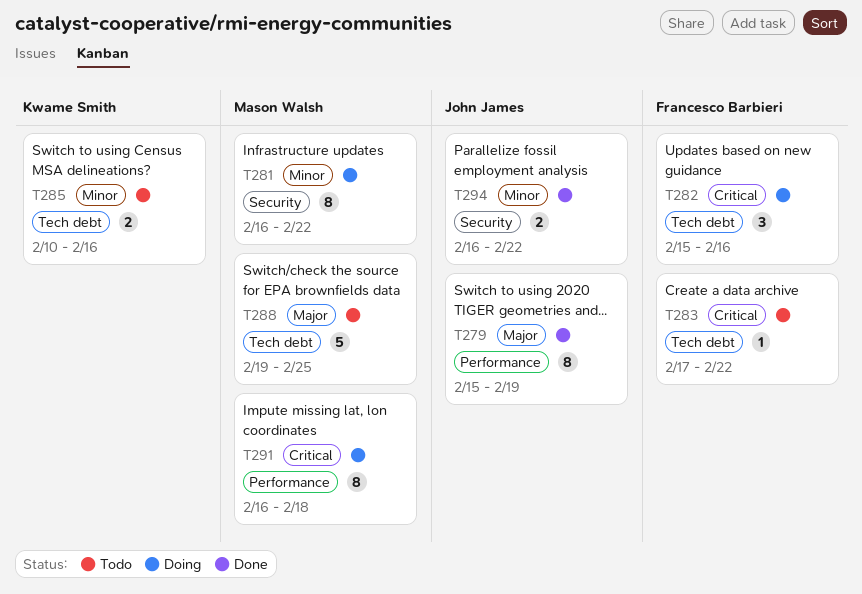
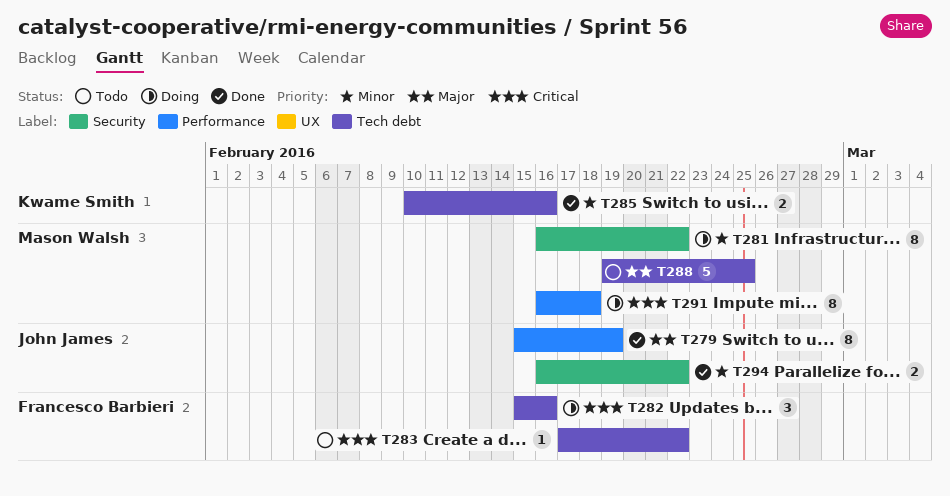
T285, status: Todo -> Done

